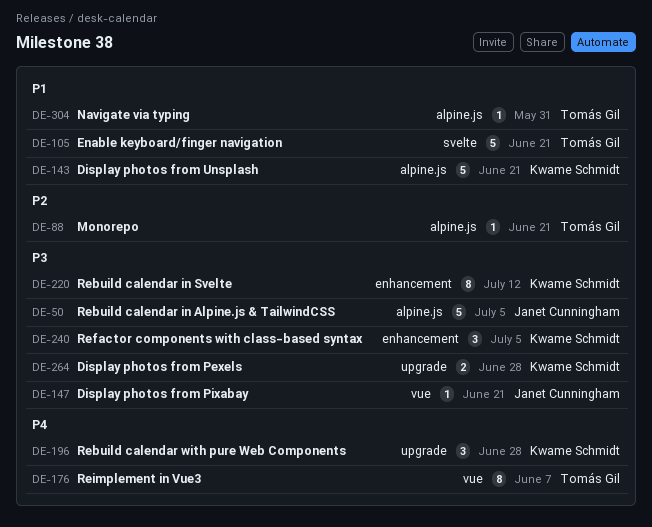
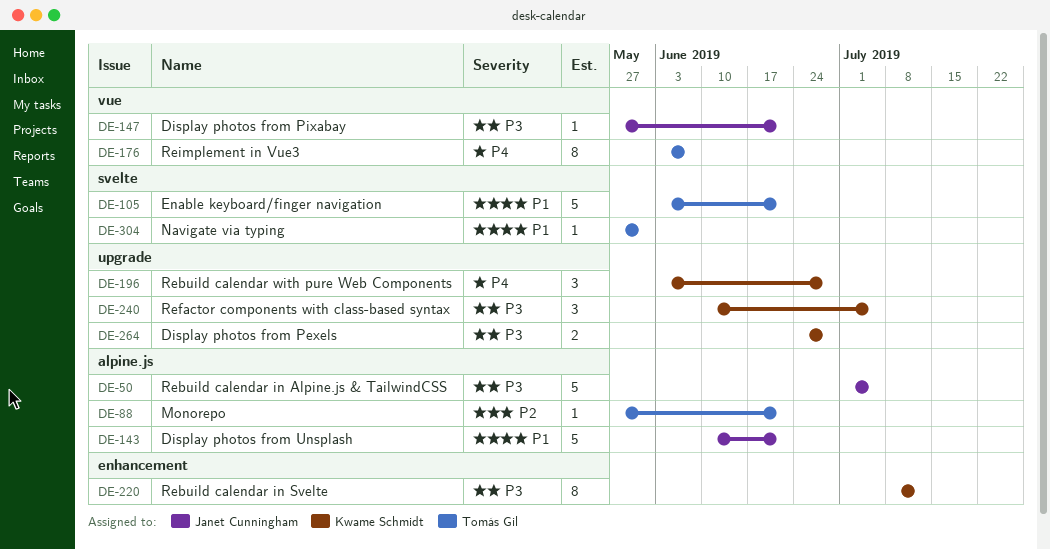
DE-143, owner: Kwame Schmidt -> Janet Cunningham
DE-240, label: enhancement -> upgrade
DE-304, label: alpine.js -> svelte

